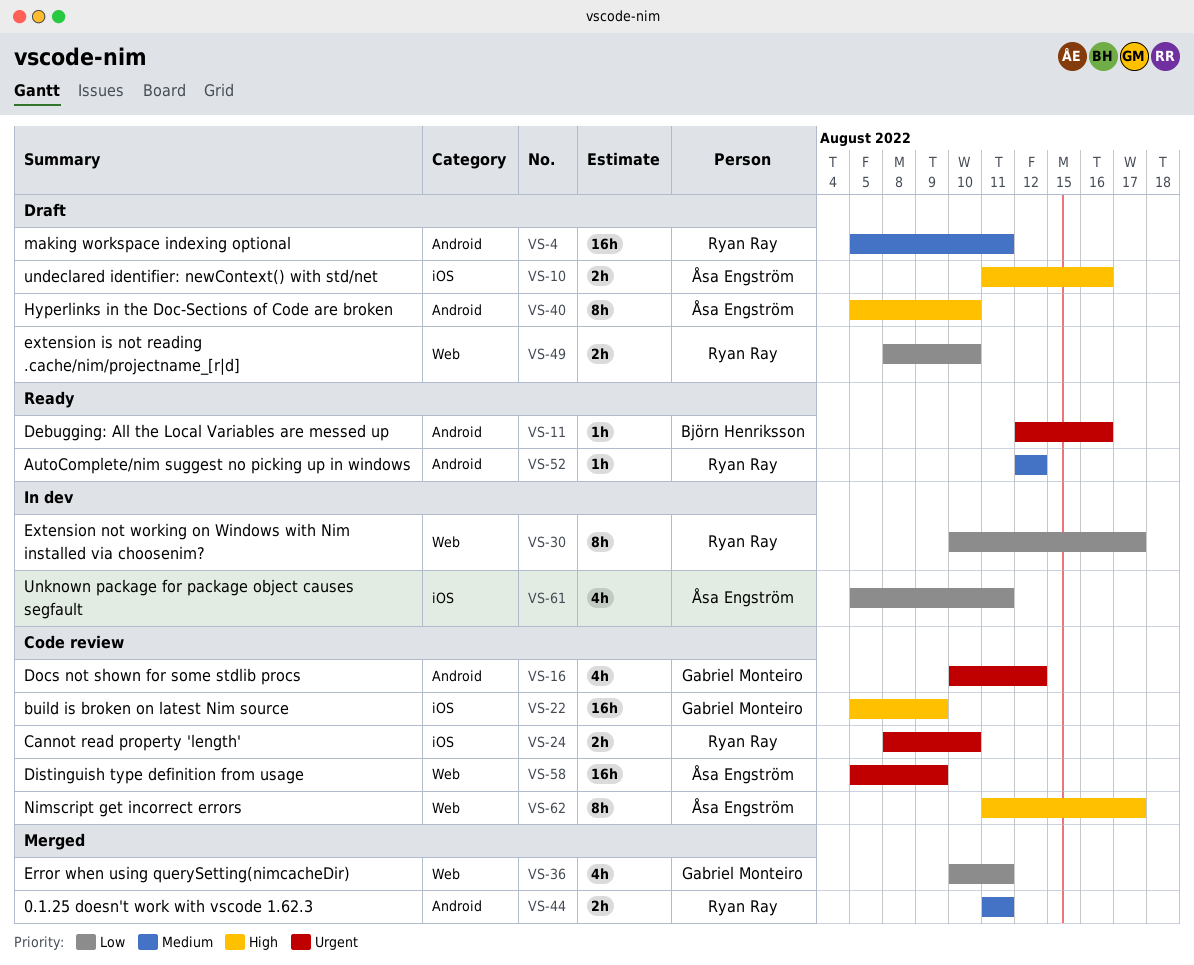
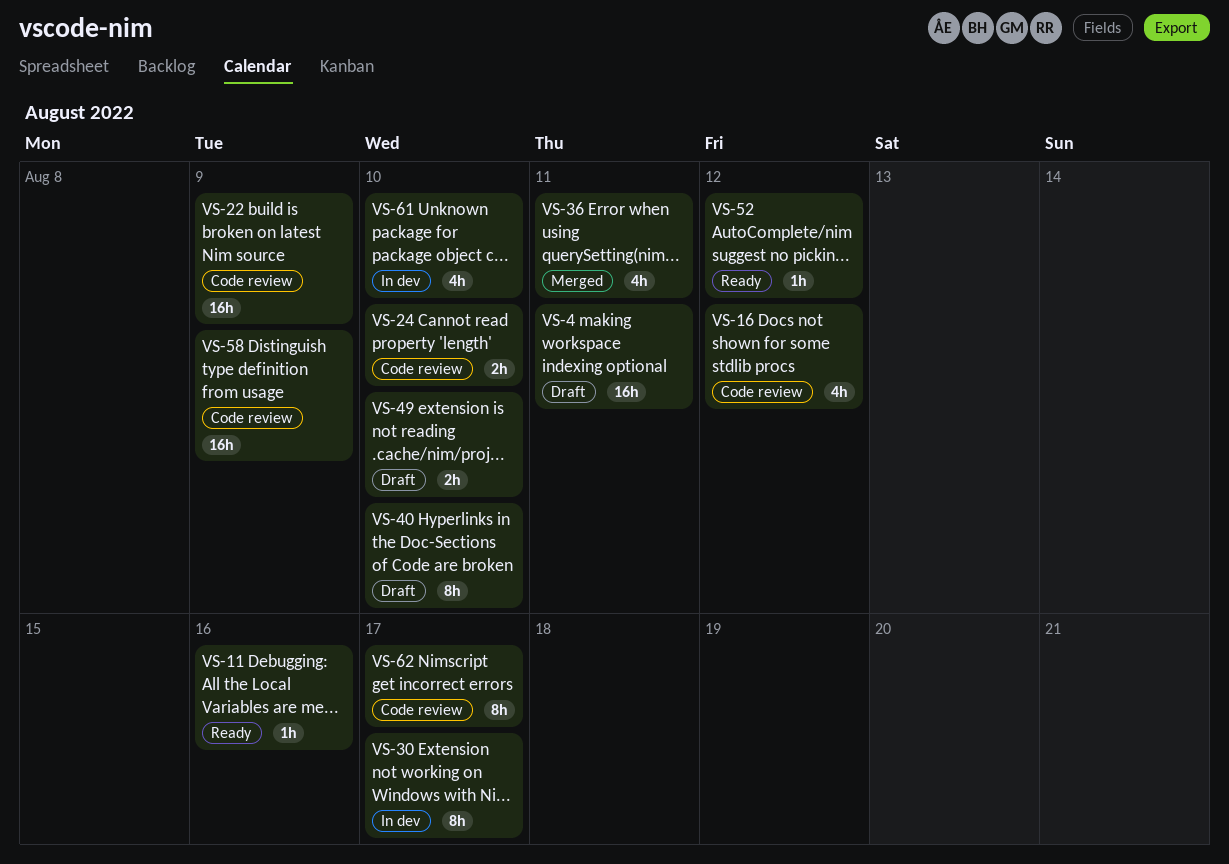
VS-10: present -> none
VS-44: present -> none
VS-61, due: Aug 11 -> Aug 10

